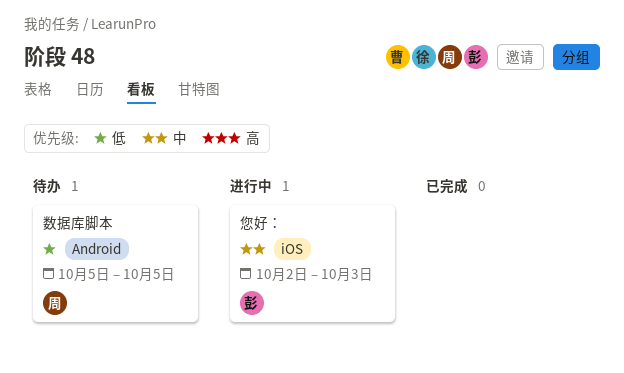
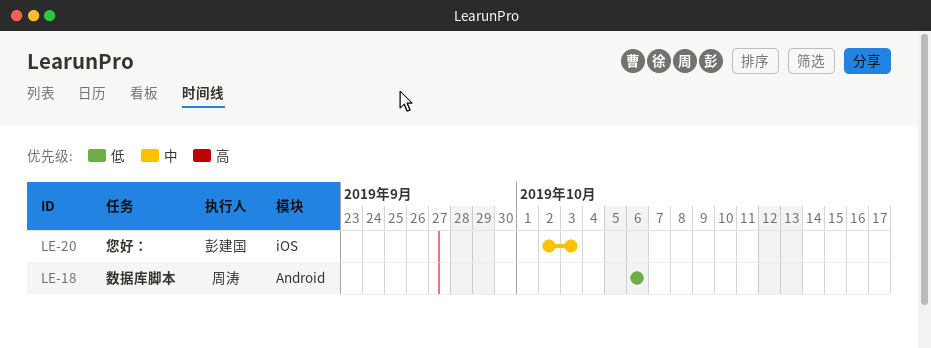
数据库脚本, start: Oct 5 -> Oct 6
数据库脚本, due: Oct 5 -> Oct 6

